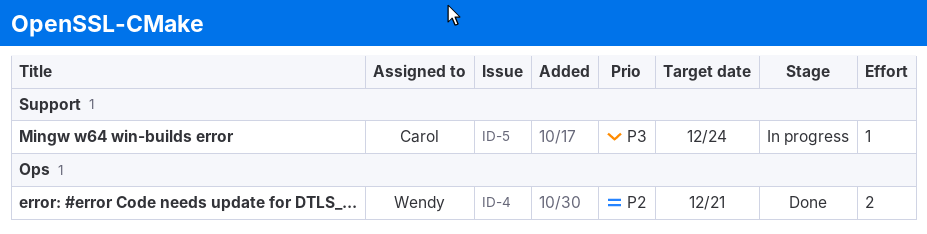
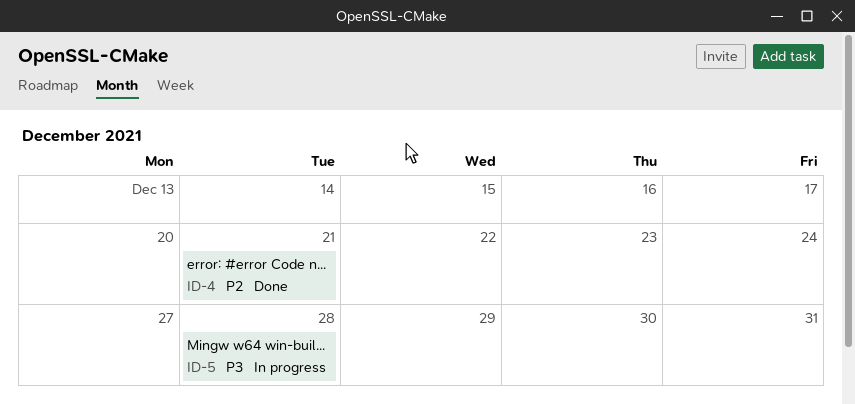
ID-5, due: Dec 24 -> Dec 28

